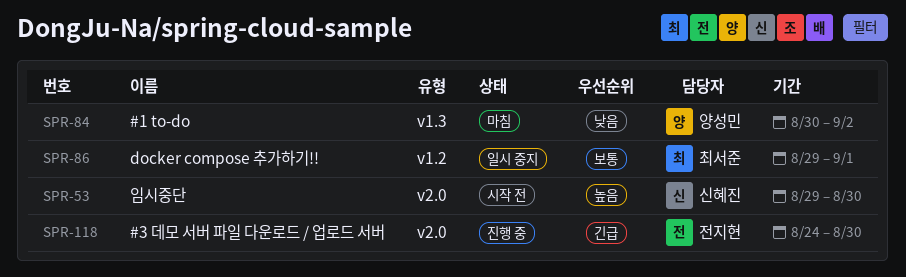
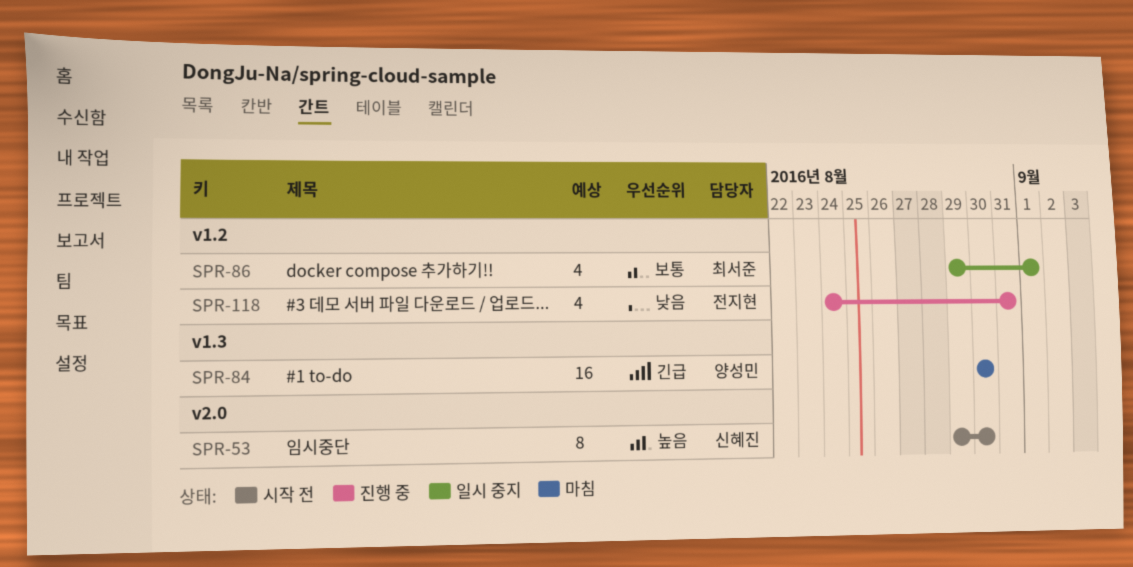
SPR-84, priority: 낮음 -> 긴급
SPR-84, due: Sep 2 -> Aug 30
SPR-118, priority: 긴급 -> 낮음
SPR-118, label: v2.0 -> v1.2
SPR-118, due: Aug 30 -> Aug 31

